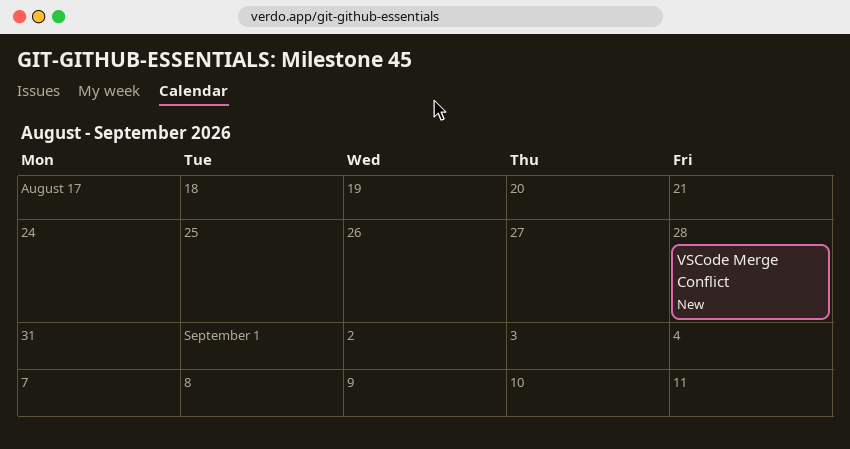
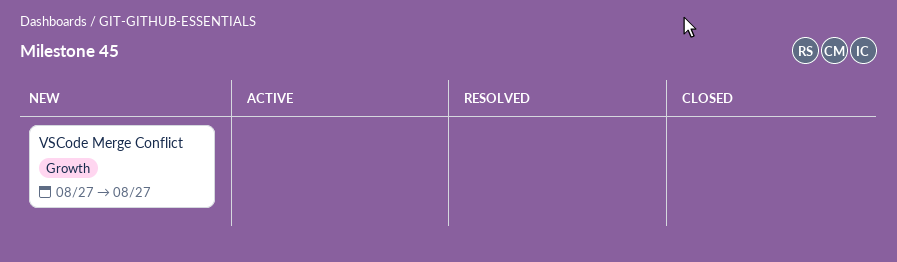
VSCode Merge Conflict, due: Aug 28 -> Aug 27

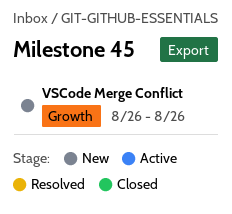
VSCode Merge Conflict, start: Aug 27 -> Aug 26
VSCode Merge Conflict, due: Aug 27 -> Aug 26

